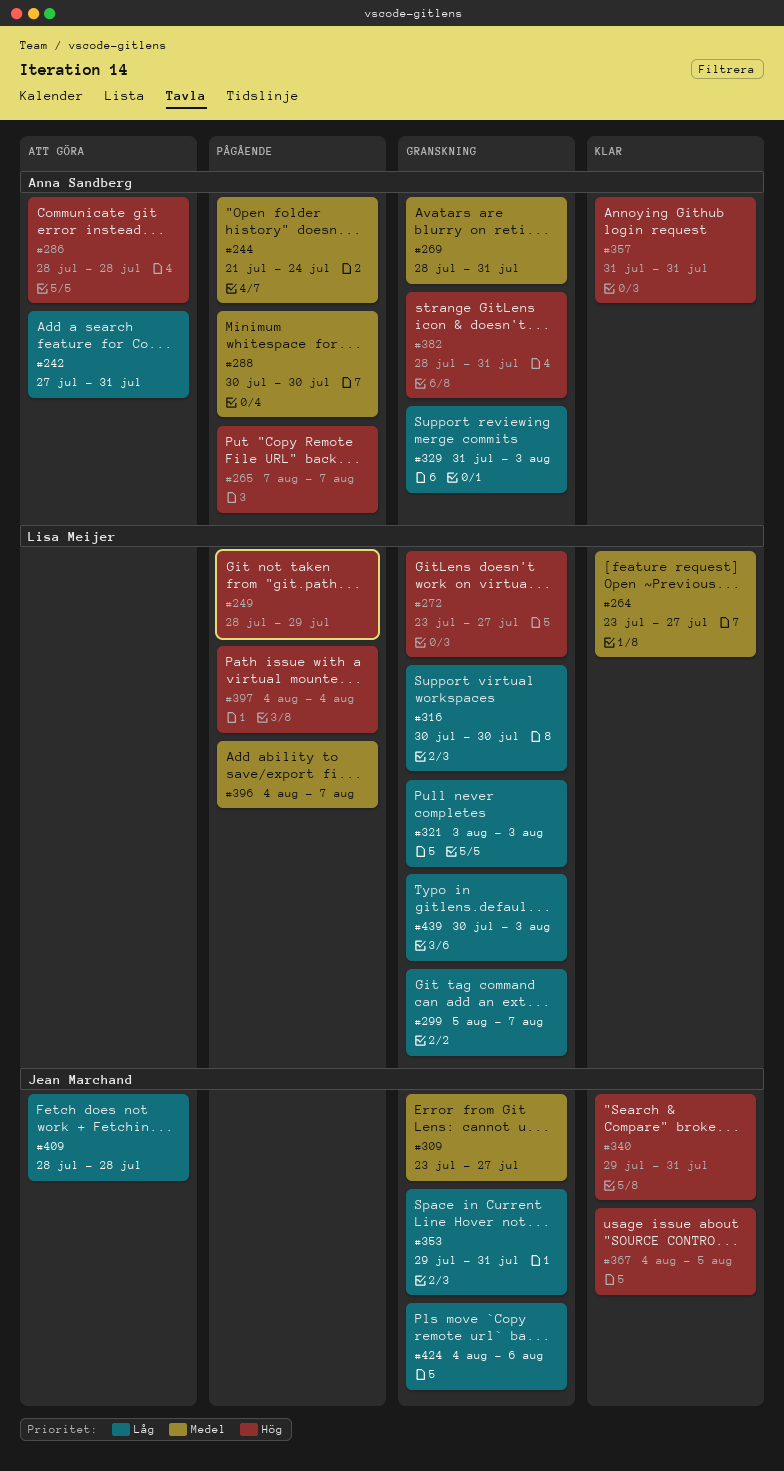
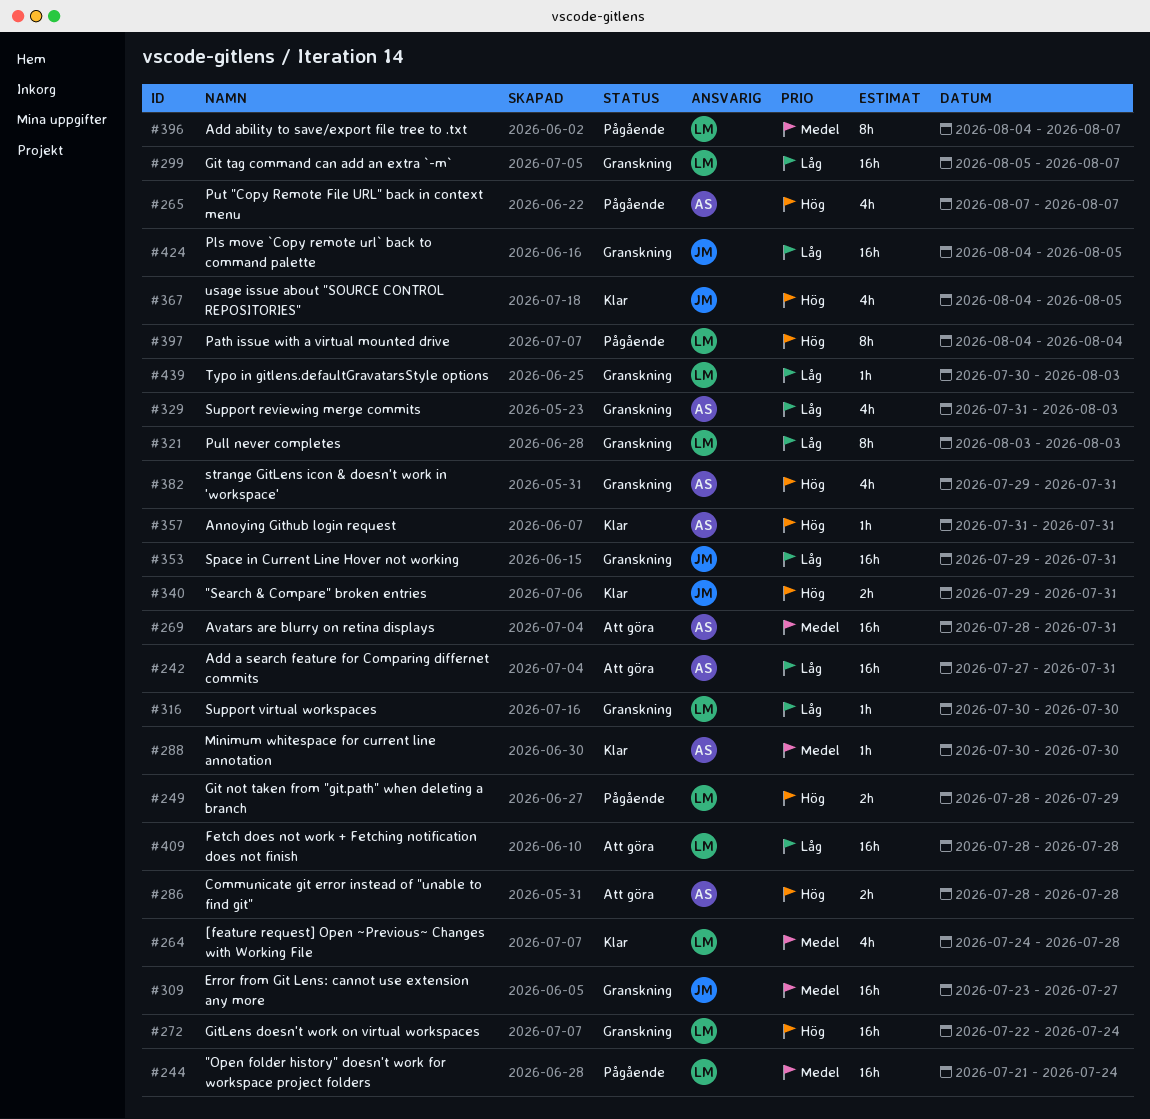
#244, owner: Anna Sandberg -> Lisa Meijer
#264, start: Jul 23 -> Jul 24
#264, due: Jul 27 -> Jul 28
#269, status: Granskning -> Att göra
#272, start: Jul 23 -> Jul 22
#272, due: Jul 27 -> Jul 24
#288, status: Pågående -> Klar
#382, start: Jul 28 -> Jul 29
#409, owner: Jean Marchand -> Lisa Meijer
#424, due: Aug 6 -> Aug 5

